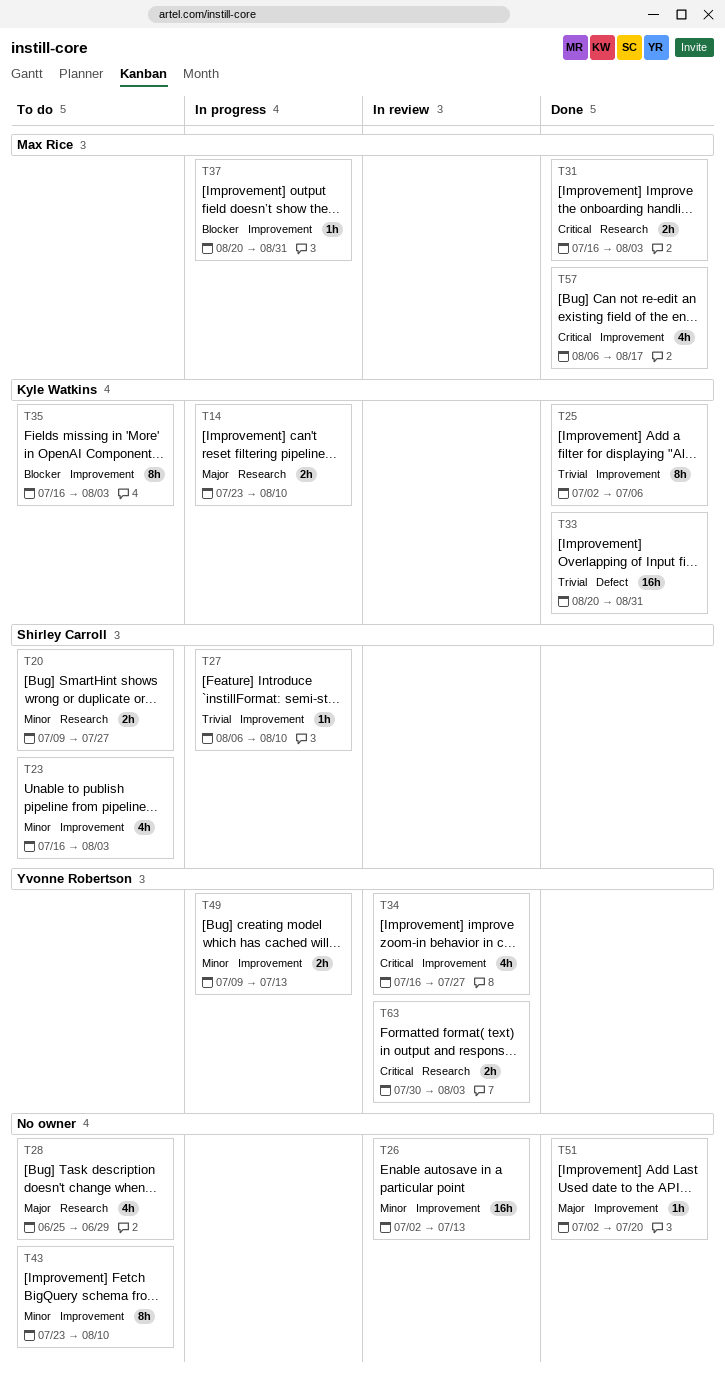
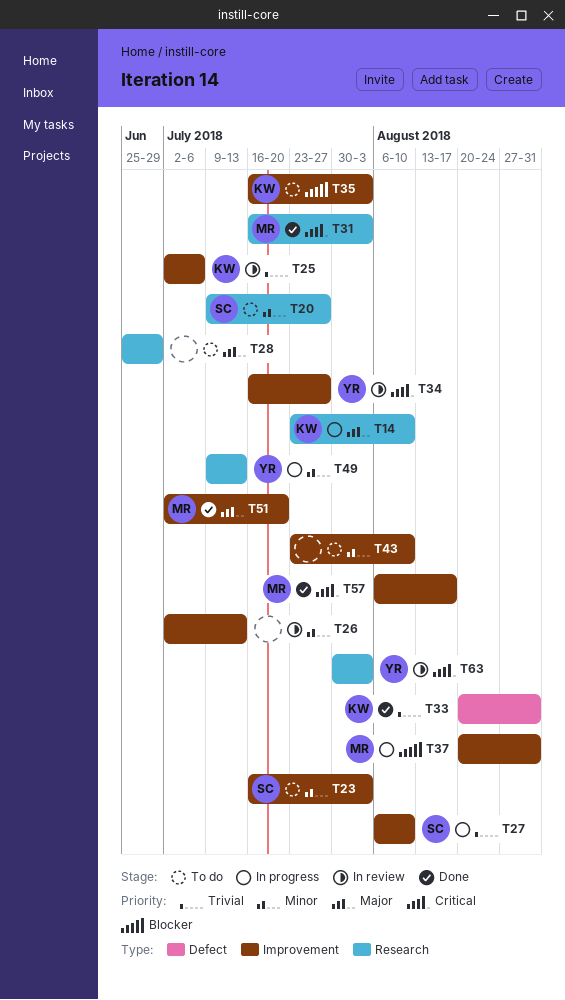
T25, status: Done -> In review
T49, label: Improvement -> Research
T51, owner: none -> Max Rice

